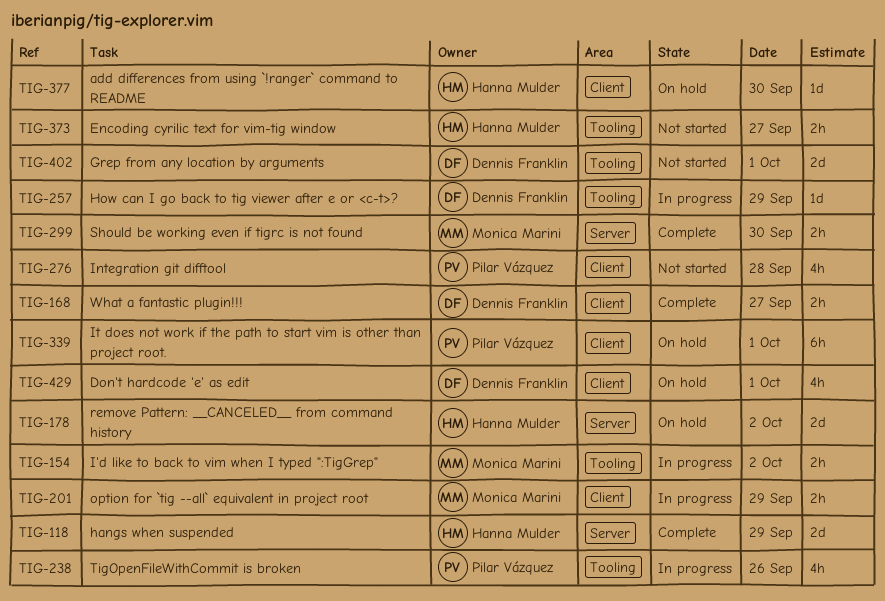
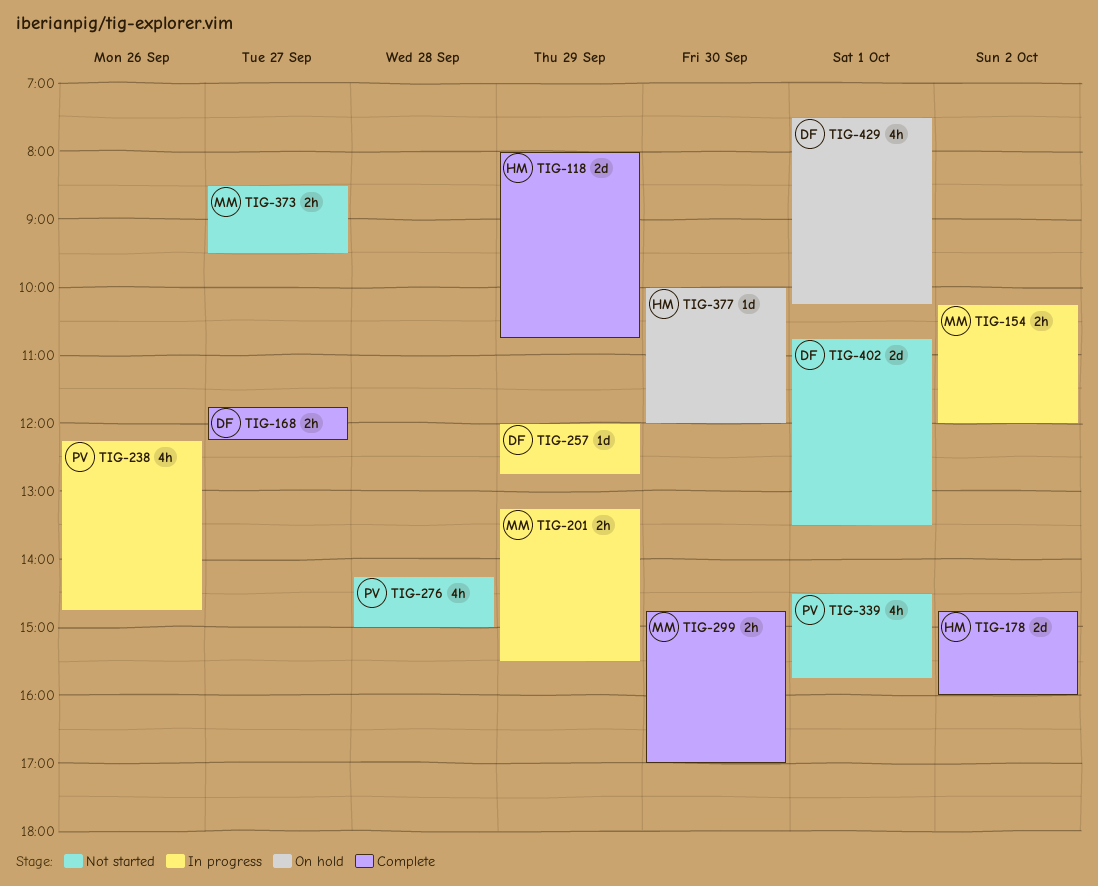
TIG-178, status: On hold -> Complete
TIG-339, status: On hold -> Not started
TIG-339, estimate: 6h -> 4h
TIG-373, owner: Hanna Mulder -> Monica Marini

